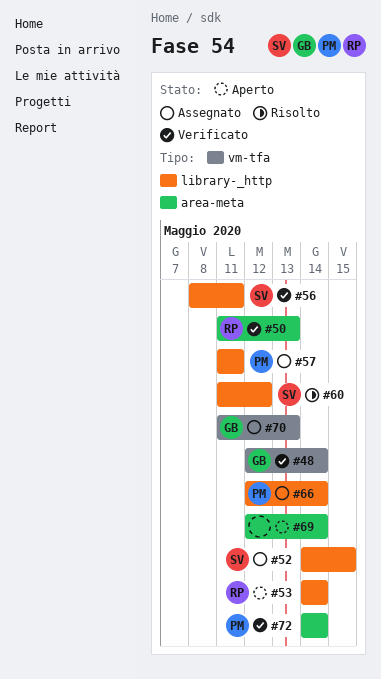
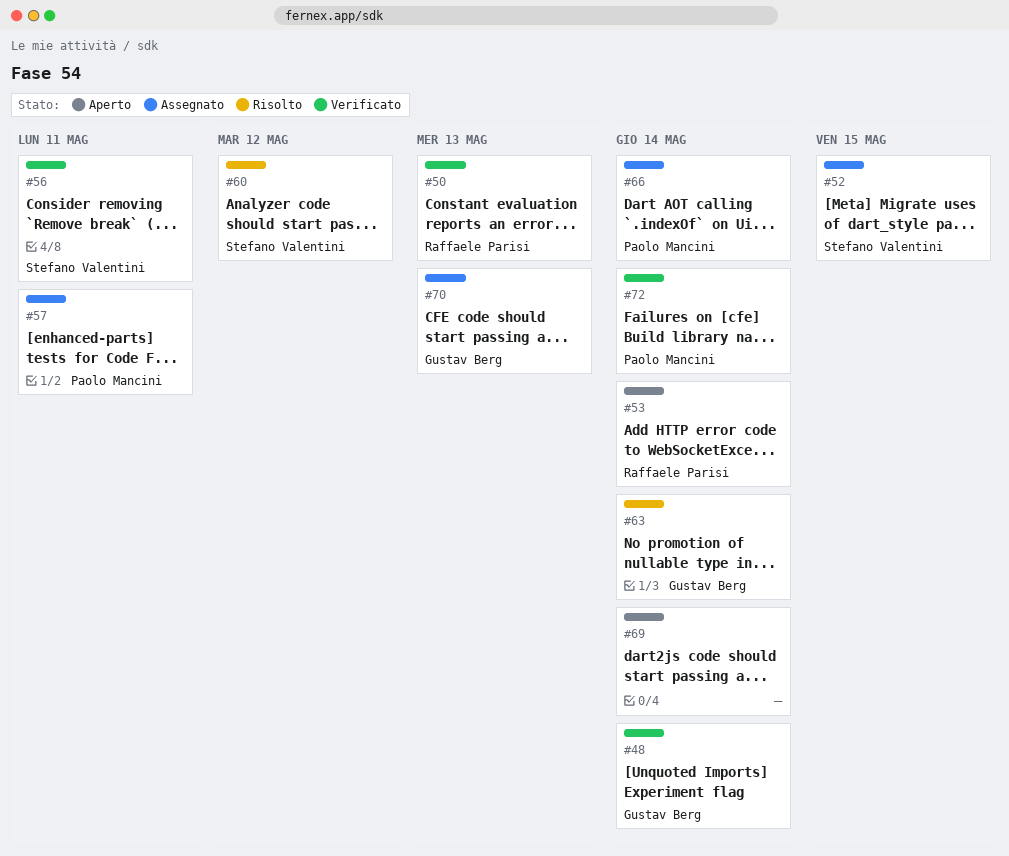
#63: none -> present

